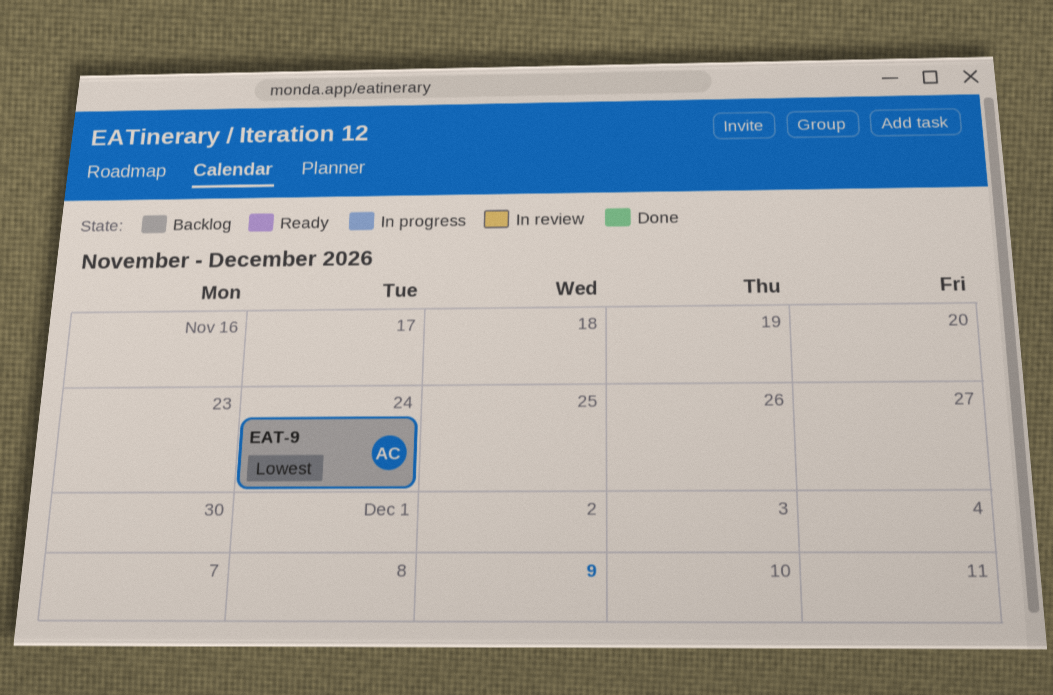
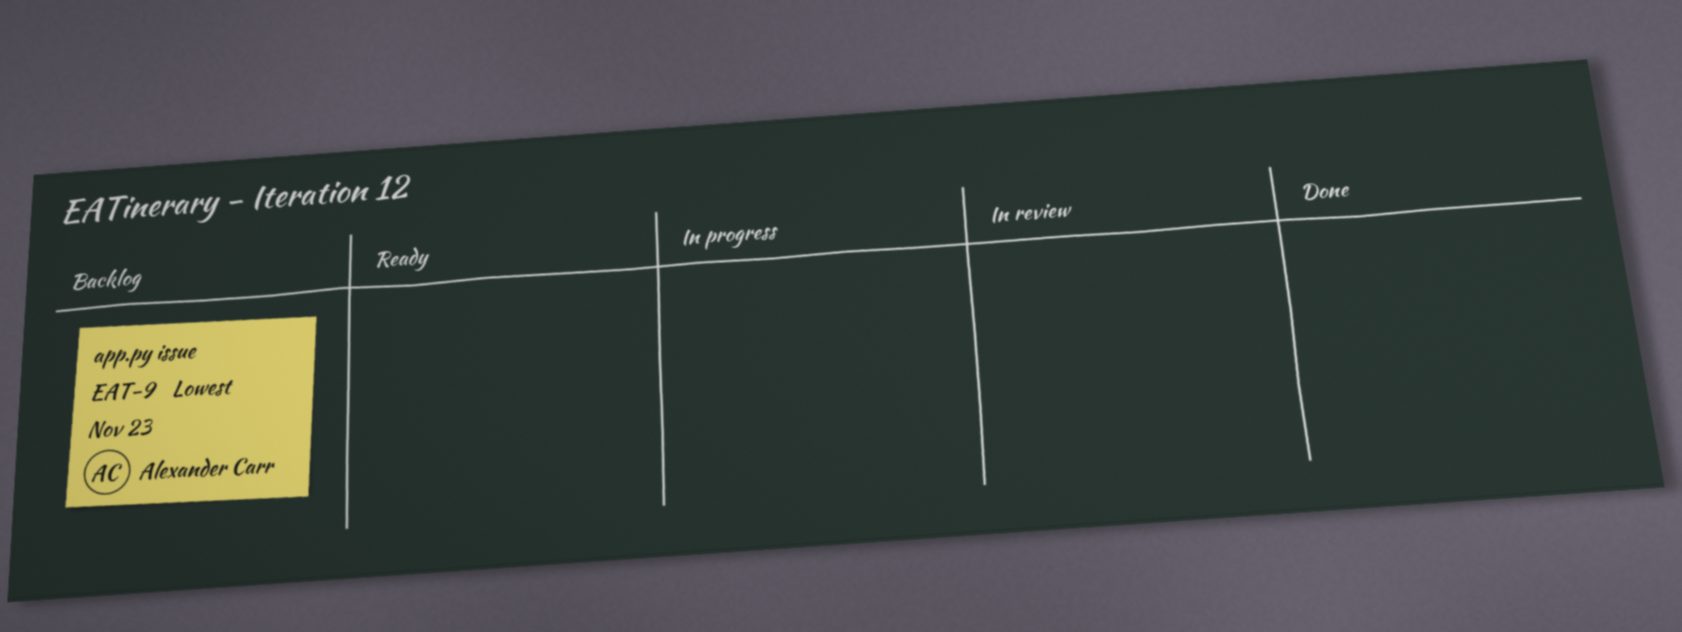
EAT-9, due: Nov 24 -> Nov 23

